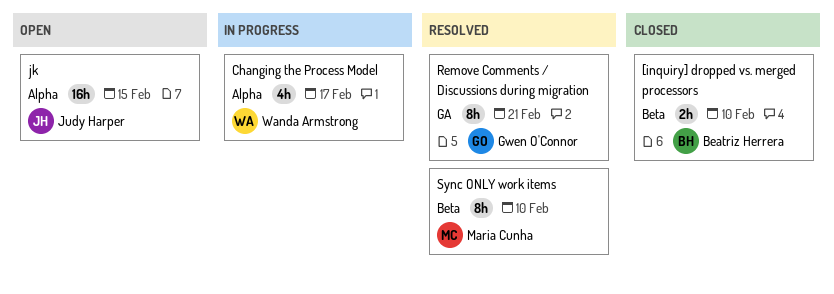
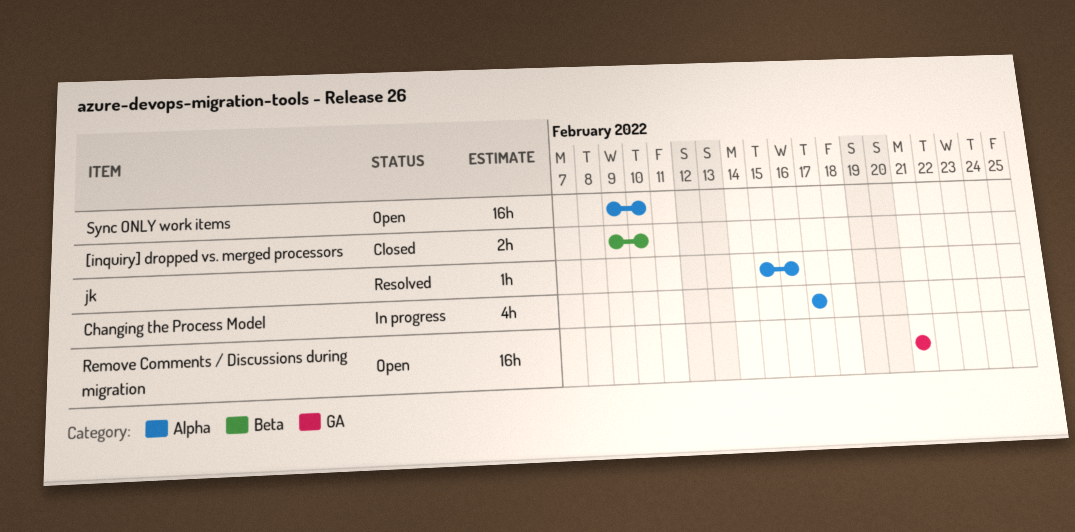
jk, status: Open -> Resolved
jk, estimate: 16h -> 1h
jk, due: Feb 15 -> Feb 16
Remove Comments / Discussions during migration, status: Resolved -> Open
Remove Comments / Discussions during migration, estimate: 8h -> 16h
Sync ONLY work items, status: Resolved -> Open
Sync ONLY work items, label: Beta -> Alpha
Sync ONLY work items, estimate: 8h -> 16h

